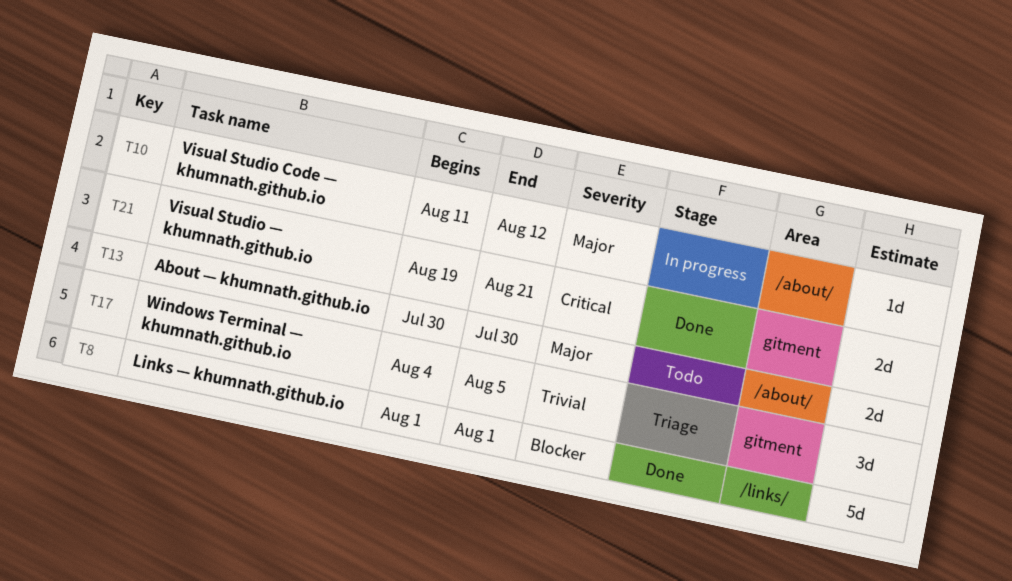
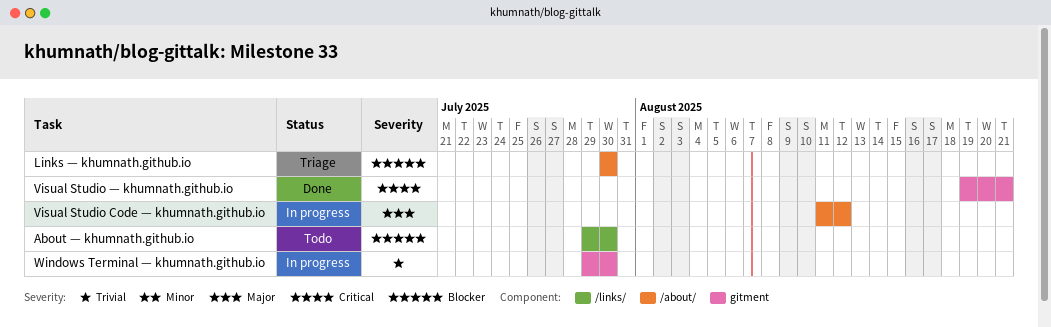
About — khumnath.github.io, priority: Major -> Blocker
About — khumnath.github.io, label: /about/ -> /links/
About — khumnath.github.io, start: Jul 30 -> Jul 29
Links — khumnath.github.io, status: Done -> Triage
Links — khumnath.github.io, label: /links/ -> /about/
Links — khumnath.github.io, start: Aug 1 -> Jul 30
Links — khumnath.github.io, due: Aug 1 -> Jul 30
Windows Terminal — khumnath.github.io, status: Triage -> In progress
Windows Terminal — khumnath.github.io, start: Aug 4 -> Jul 29
Windows Terminal — khumnath.github.io, due: Aug 5 -> Jul 30

